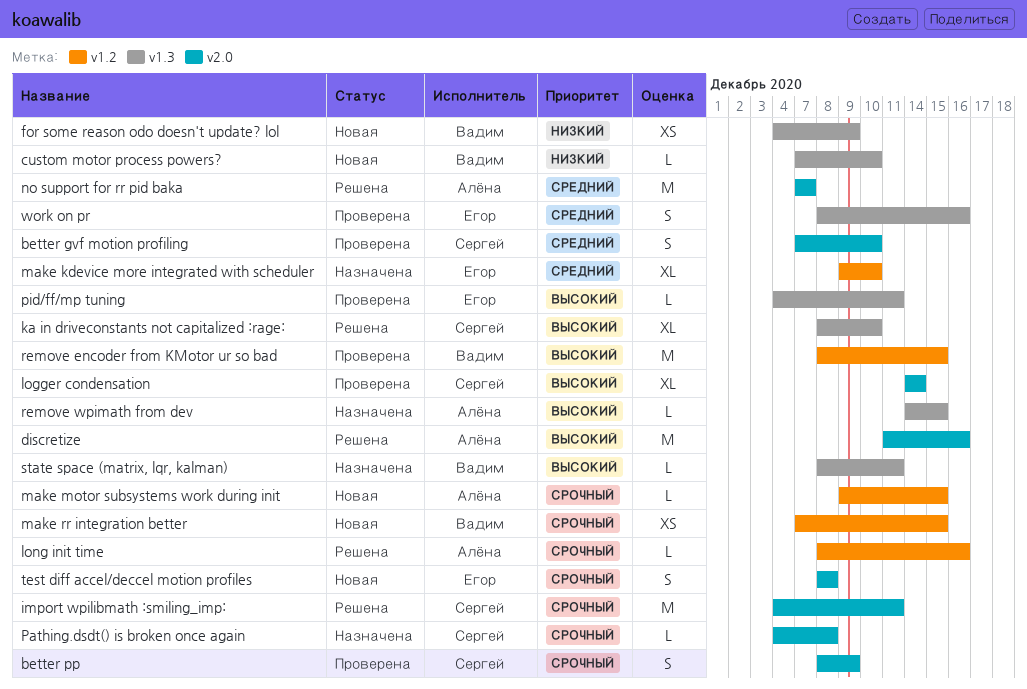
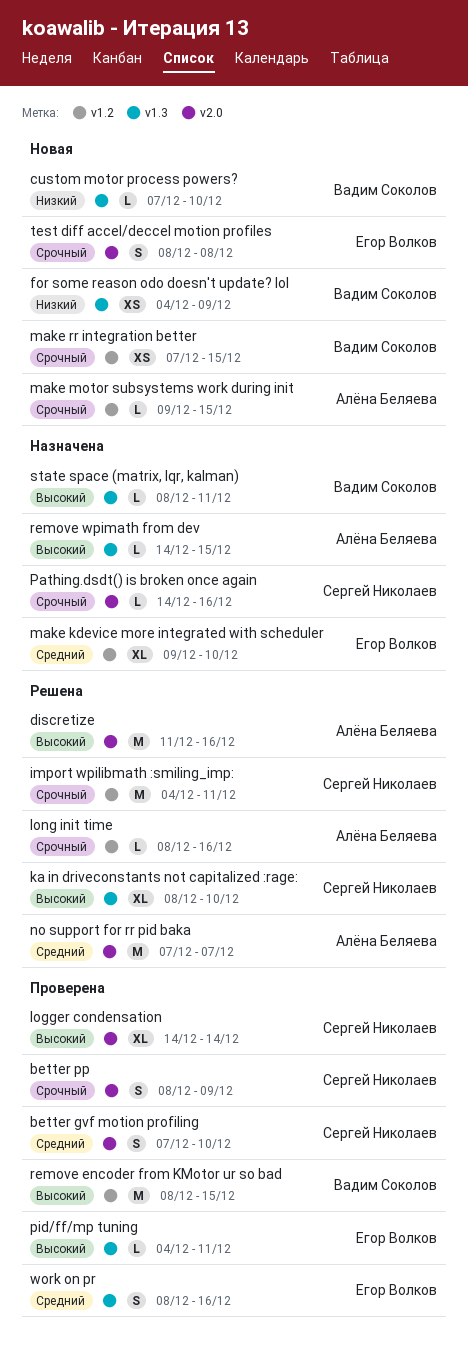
import wpilibmath :smiling_imp:, label: v2.0 -> v1.2
Pathing.dsdt() is broken once again, start: Dec 4 -> Dec 14
Pathing.dsdt() is broken once again, due: Dec 8 -> Dec 16

